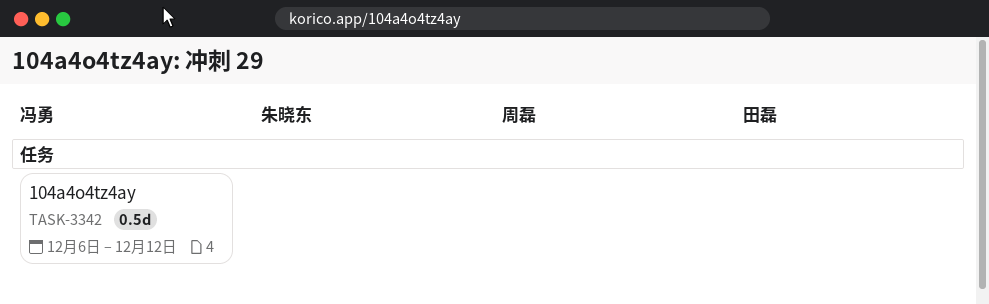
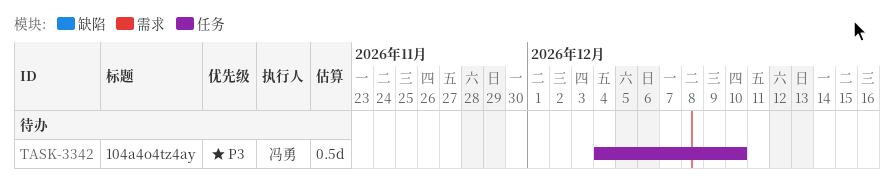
TASK-3342, start: Dec 6 -> Dec 4
TASK-3342, due: Dec 12 -> Dec 10

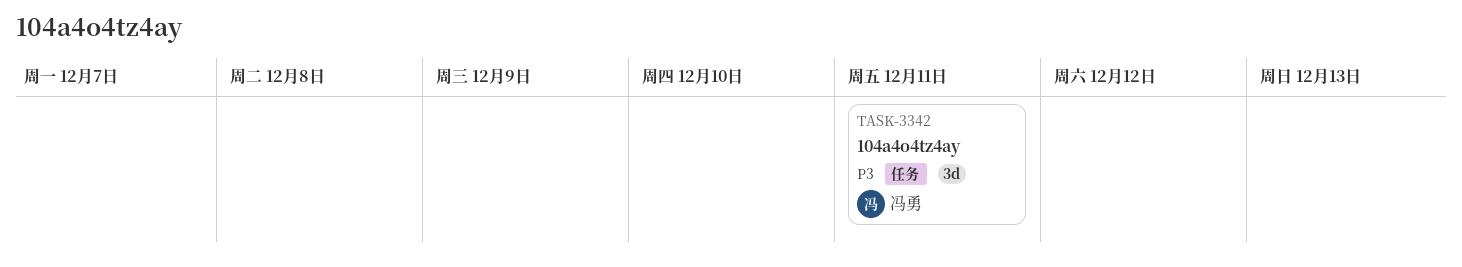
TASK-3342, estimate: 0.5d -> 3d
TASK-3342, due: Dec 10 -> Dec 11

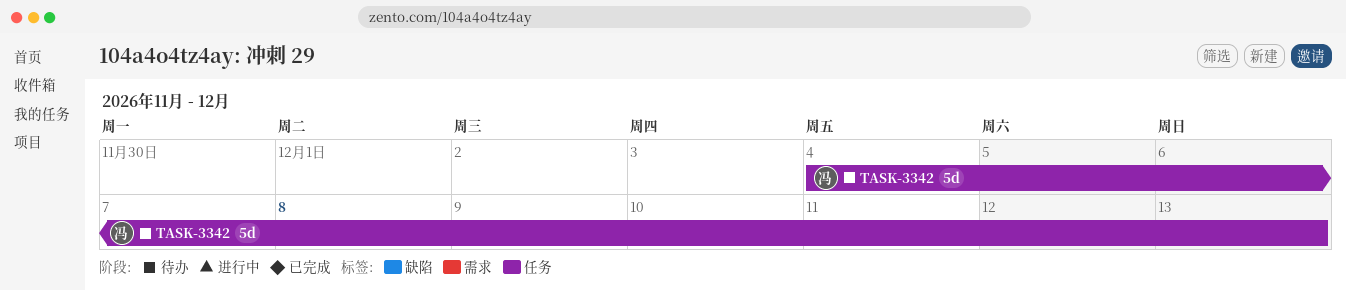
TASK-3342, estimate: 3d -> 5d
TASK-3342, due: Dec 11 -> Dec 13

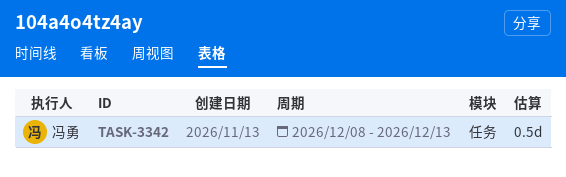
TASK-3342, estimate: 5d -> 0.5d
TASK-3342, start: Dec 4 -> Dec 8

